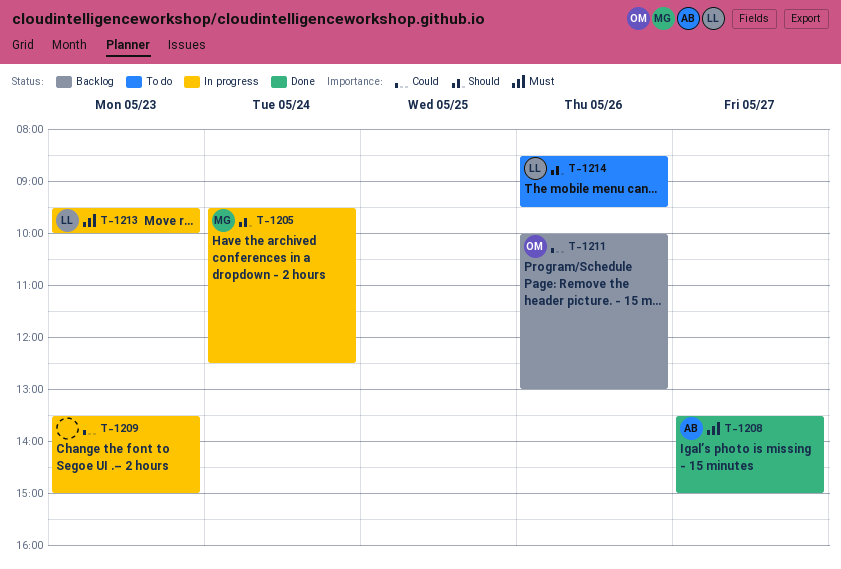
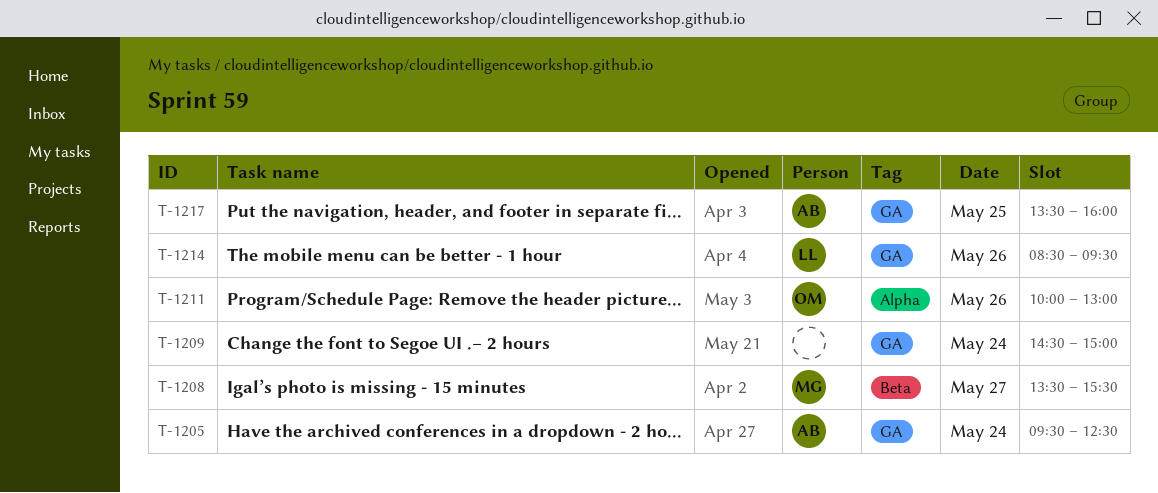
T-1205, owner: MG -> AB
T-1208, owner: AB -> MG
T-1208, ends: 15:00 -> 15:30
T-1209, day: May 23 -> May 24
T-1209, begins: 13:30 -> 14:30
T-1213: present -> none
T-1217: none -> present

